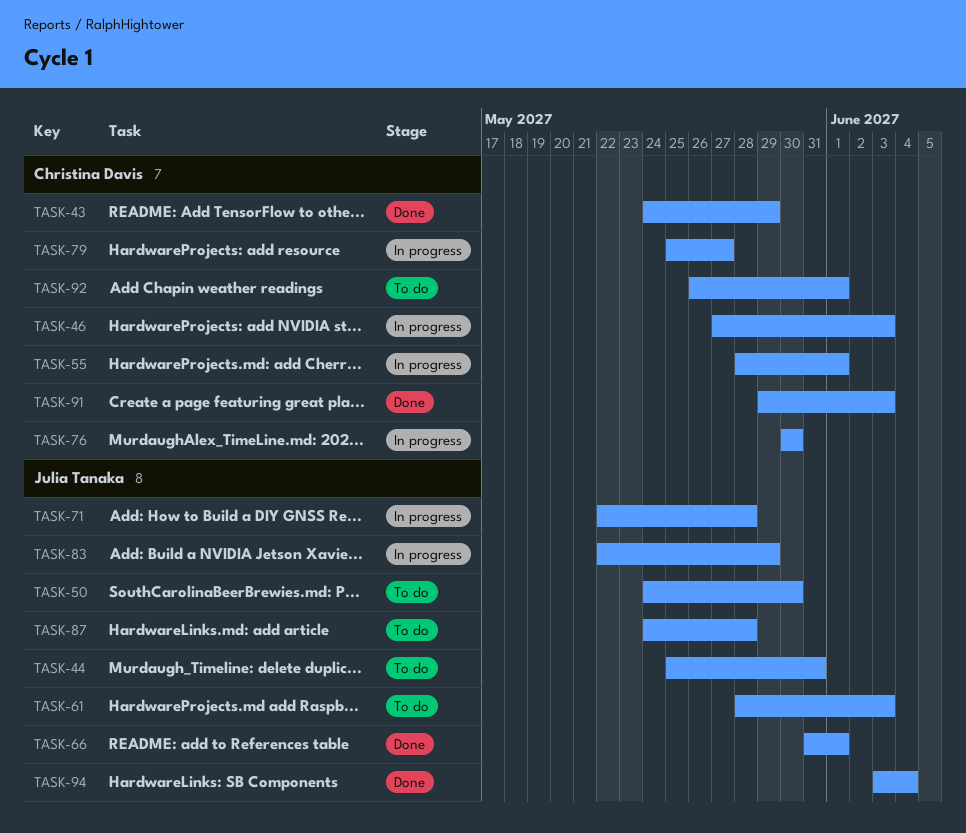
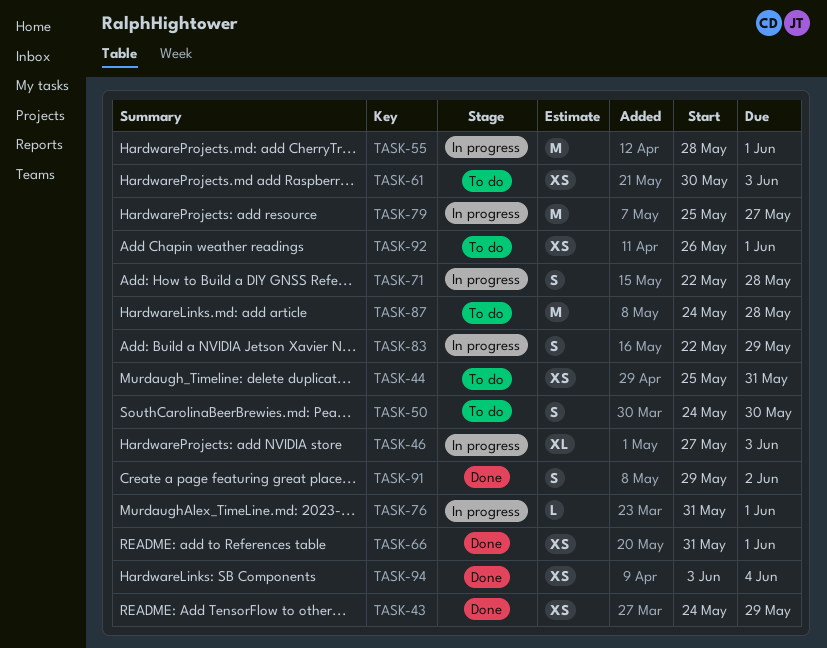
TASK-61, start: May 28 -> May 30
TASK-76, start: May 30 -> May 31
TASK-76, due: May 30 -> Jun 1
TASK-91, due: Jun 3 -> Jun 2

